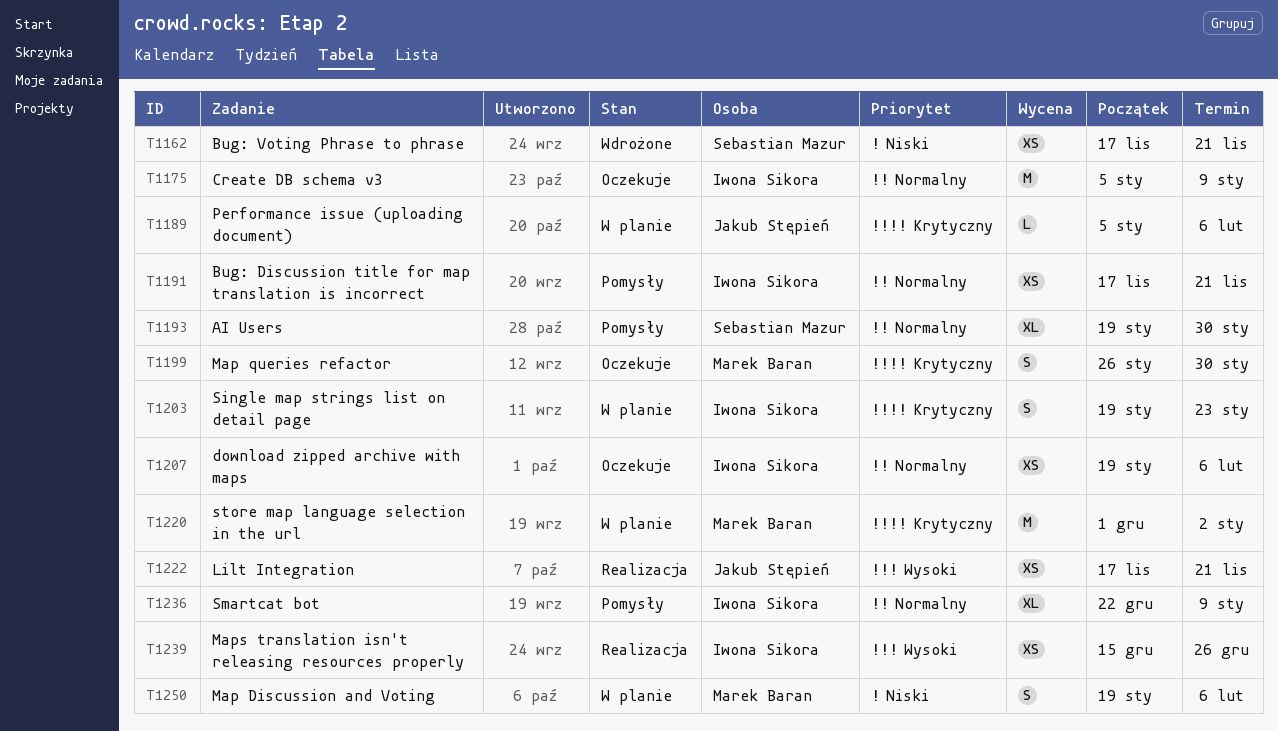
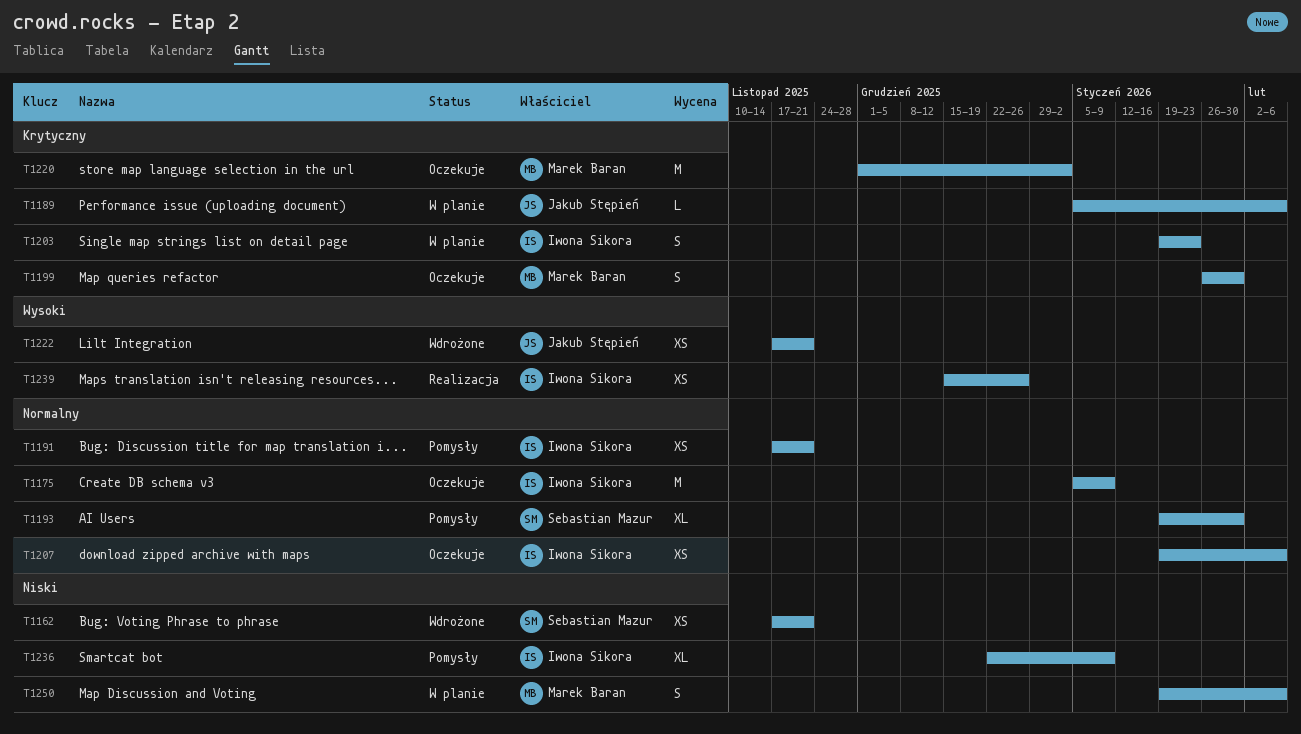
T1220, status: W planie -> Oczekuje
T1222, status: Realizacja -> Wdrożone
T1236, priority: Normalny -> Niski

